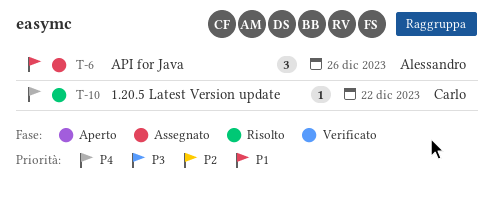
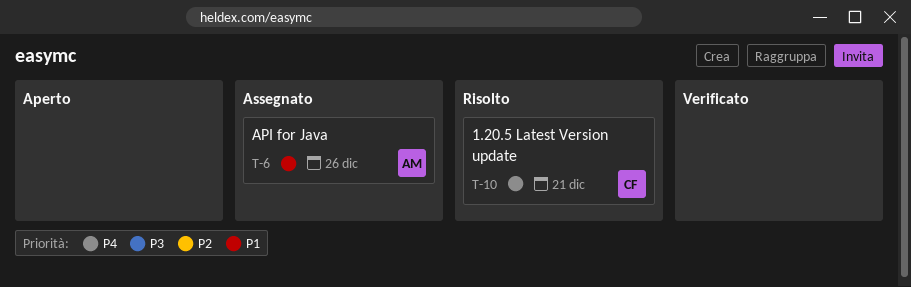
T-10, due: Dec 22 -> Dec 21

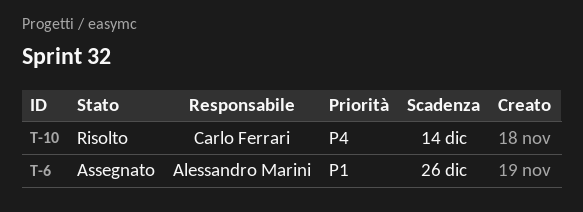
T-10, due: Dec 21 -> Dec 14

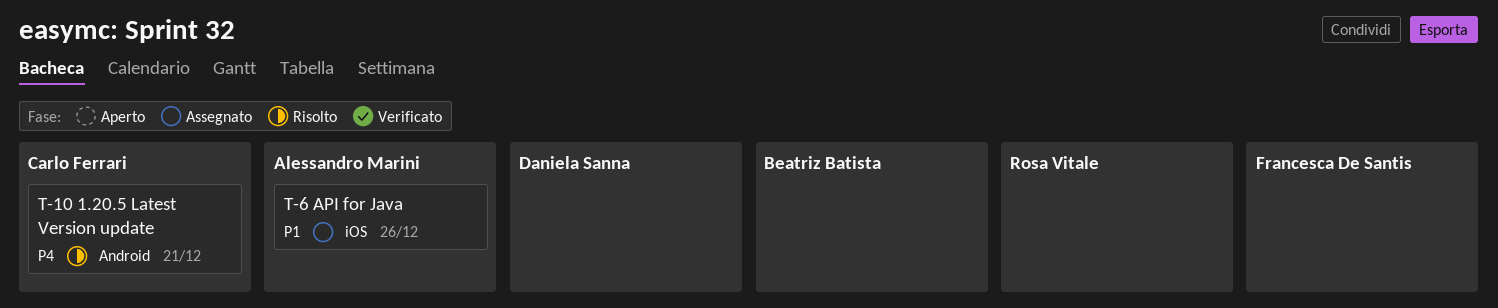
T-10, due: Dec 14 -> Dec 21

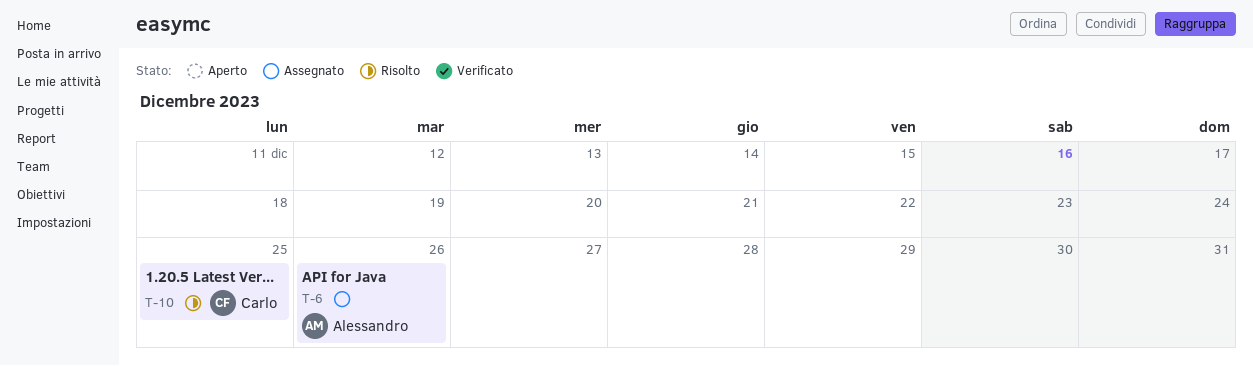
T-10, due: Dec 21 -> Dec 25

